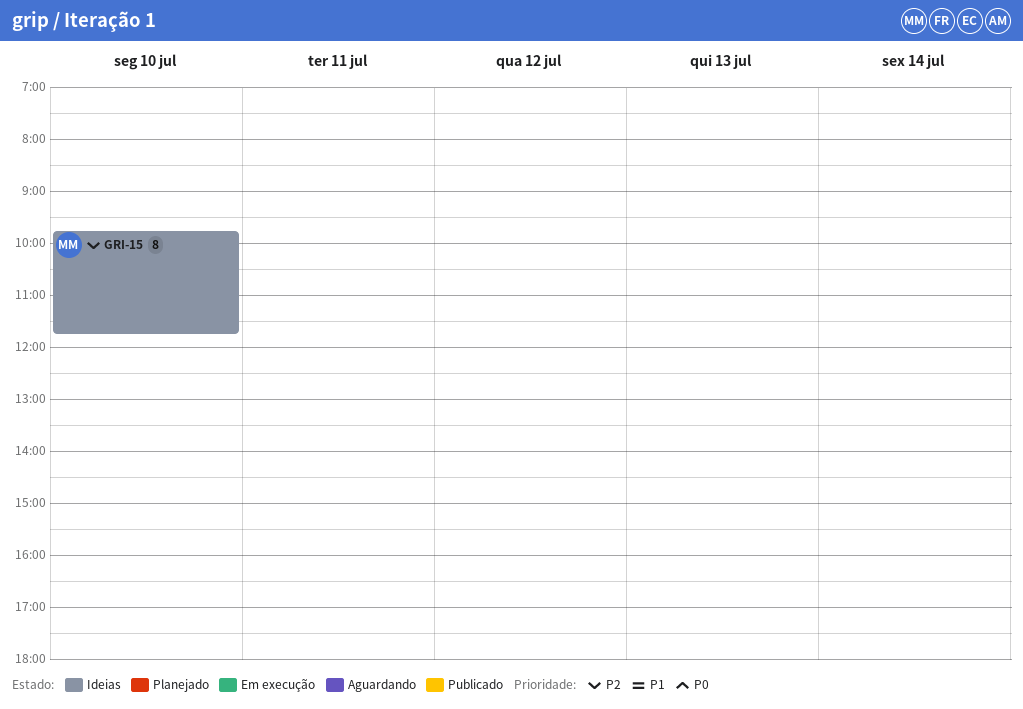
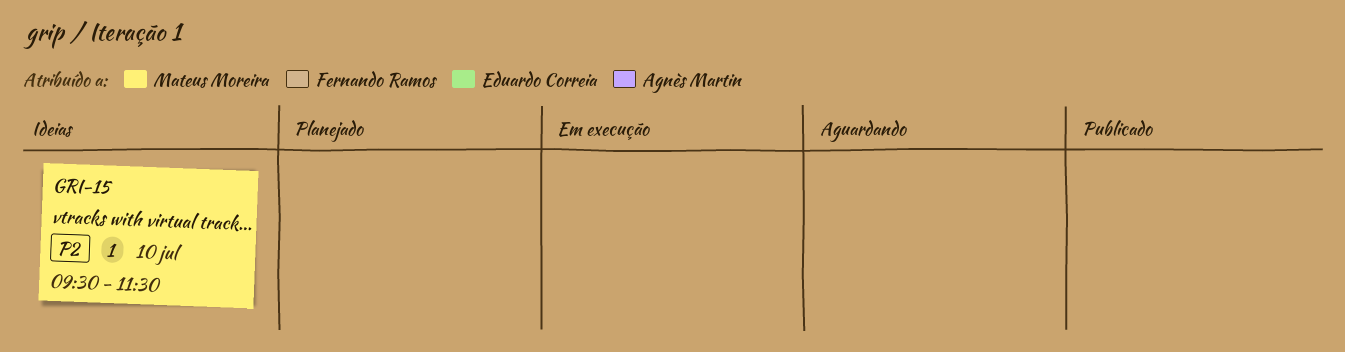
GRI-15, estimate: 8 -> 1
GRI-15, begins: 09:45 -> 09:30
GRI-15, ends: 11:45 -> 11:30

